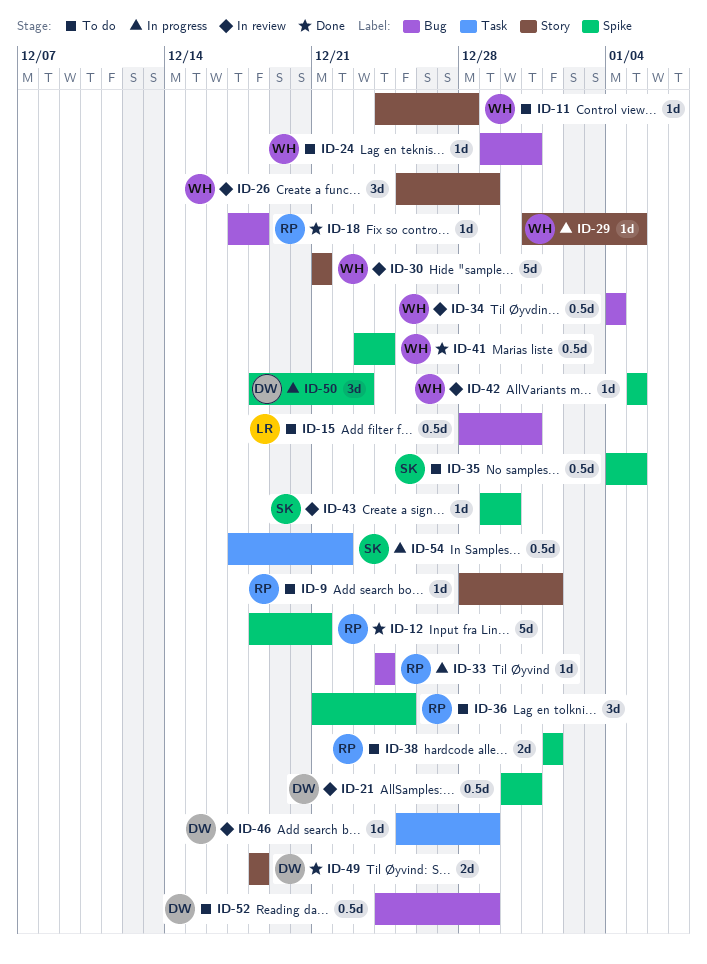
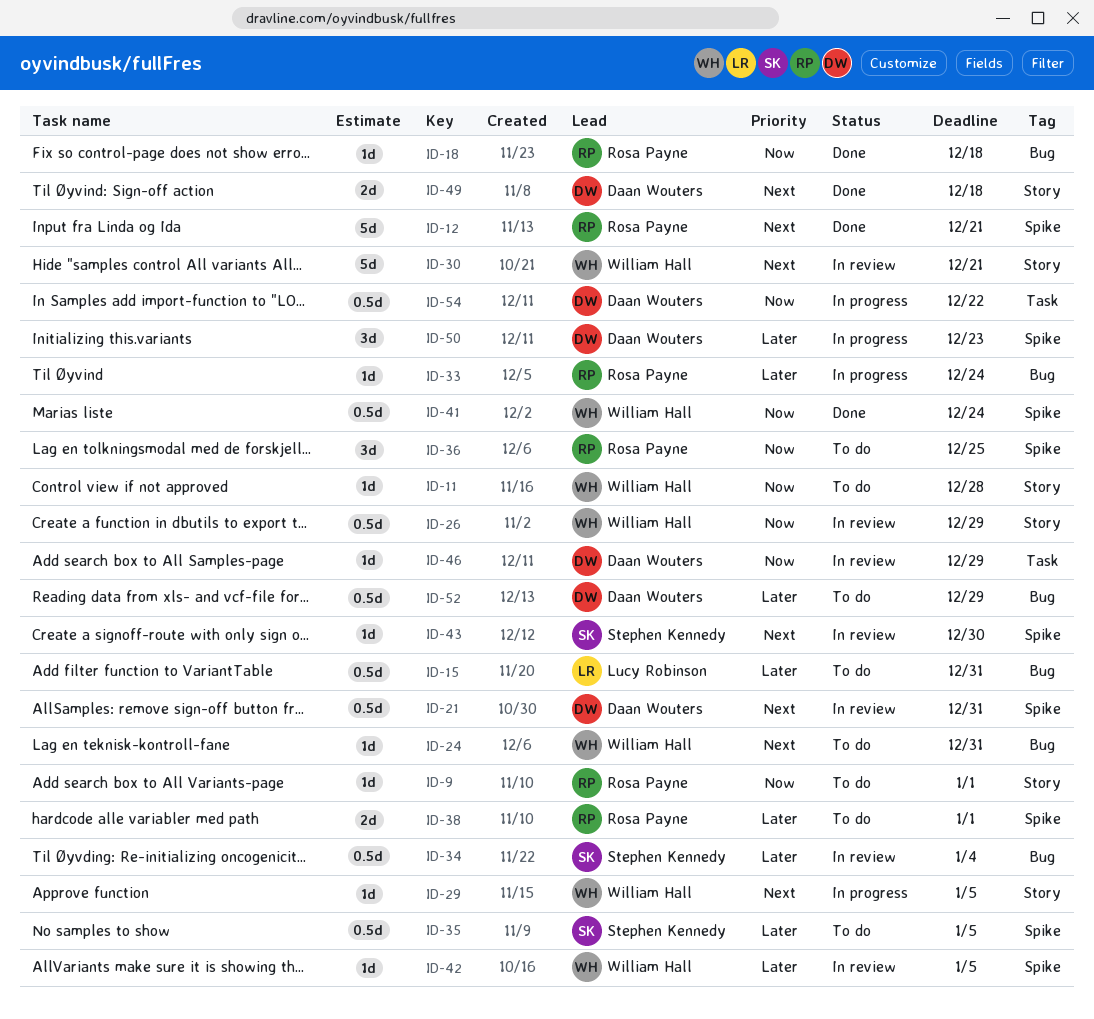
ID-26, estimate: 3d -> 0.5d
ID-34, owner: William Hall -> Stephen Kennedy
ID-54, owner: Stephen Kennedy -> Daan Wouters

